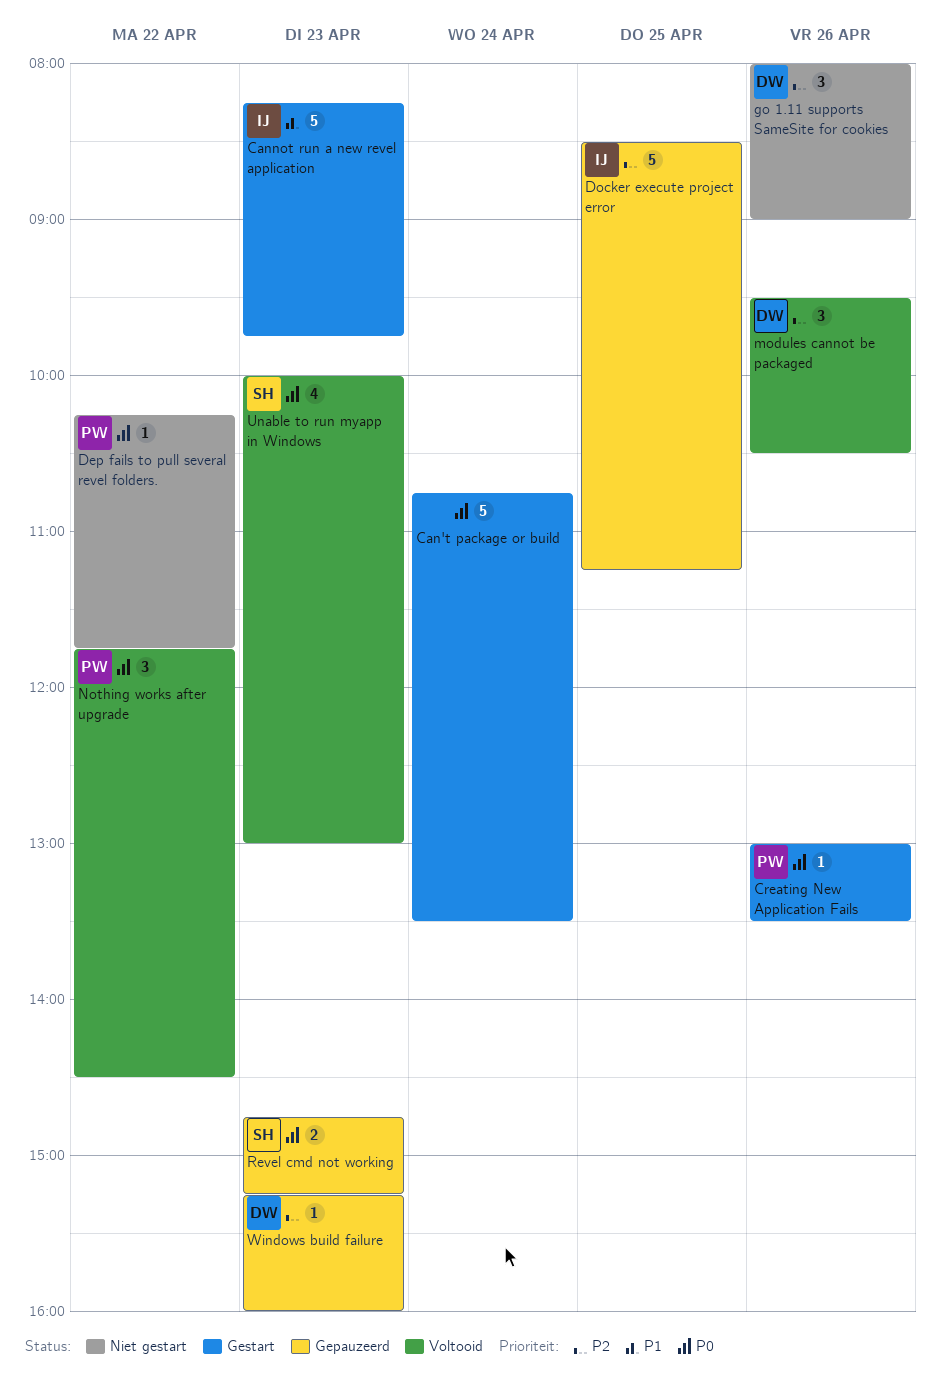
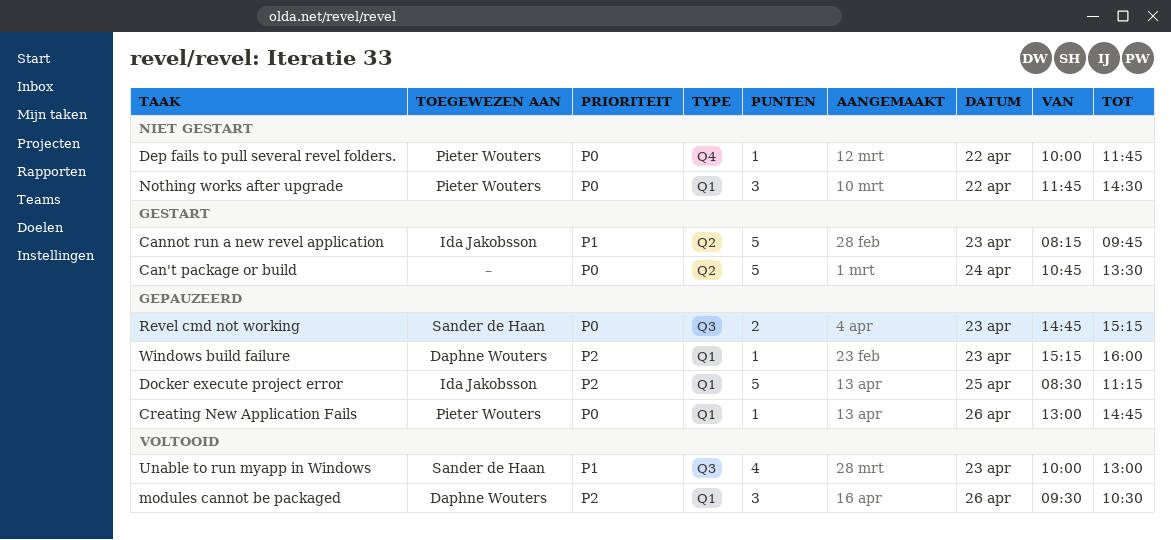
Creating New Application Fails, status: Gestart -> Gepauzeerd
Creating New Application Fails, ends: 13:30 -> 14:45
Dep fails to pull several revel folders., begins: 10:15 -> 10:00
go 1.11 supports SameSite for cookies: present -> none
Nothing works after upgrade, status: Voltooid -> Niet gestart
Unable to run myapp in Windows, priority: P0 -> P1

